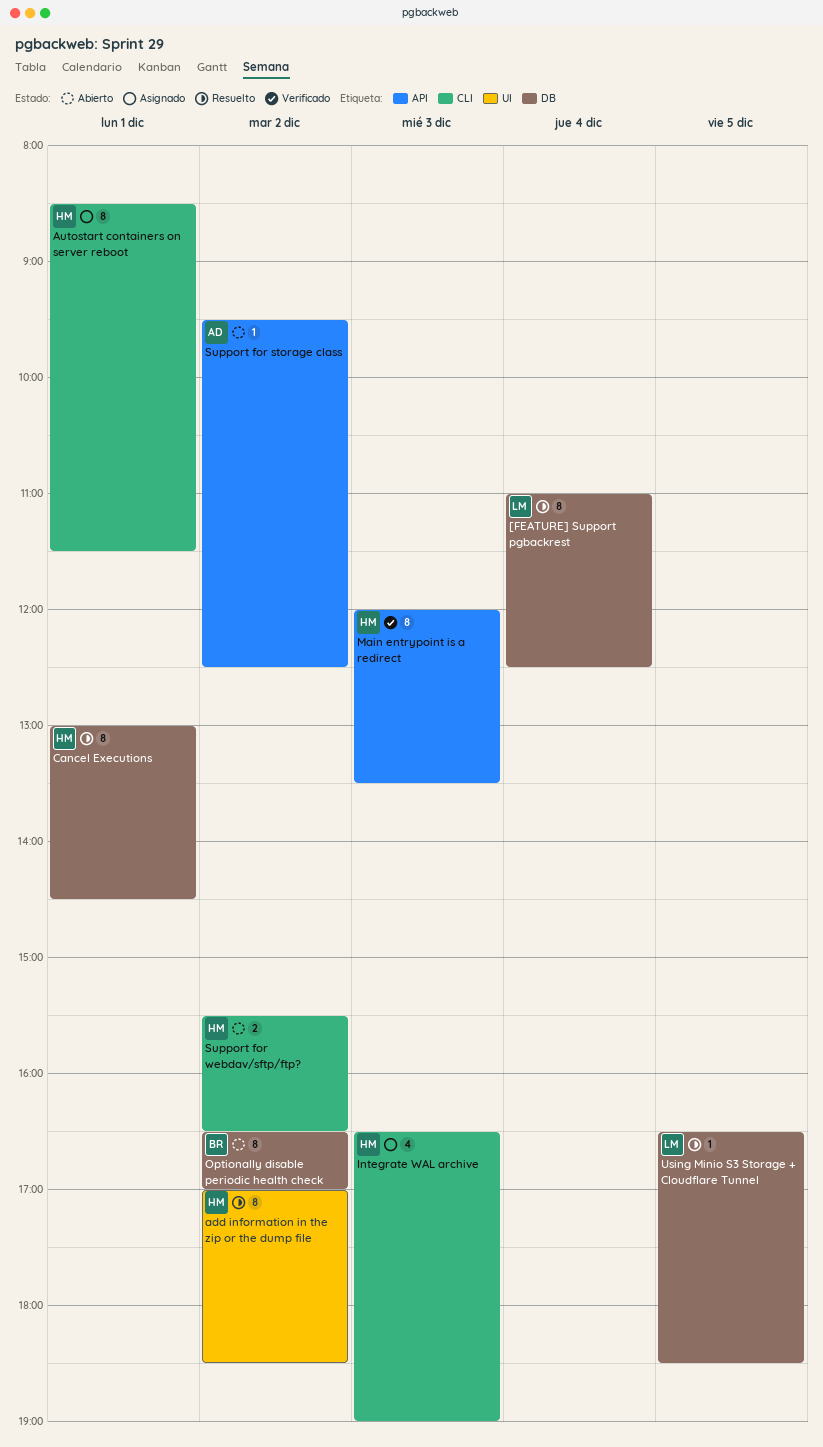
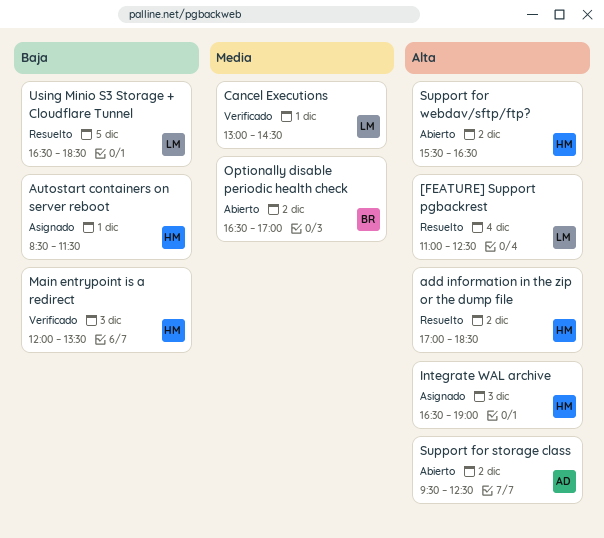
Cancel Executions, status: Resuelto -> Verificado
Cancel Executions, owner: HM -> LM

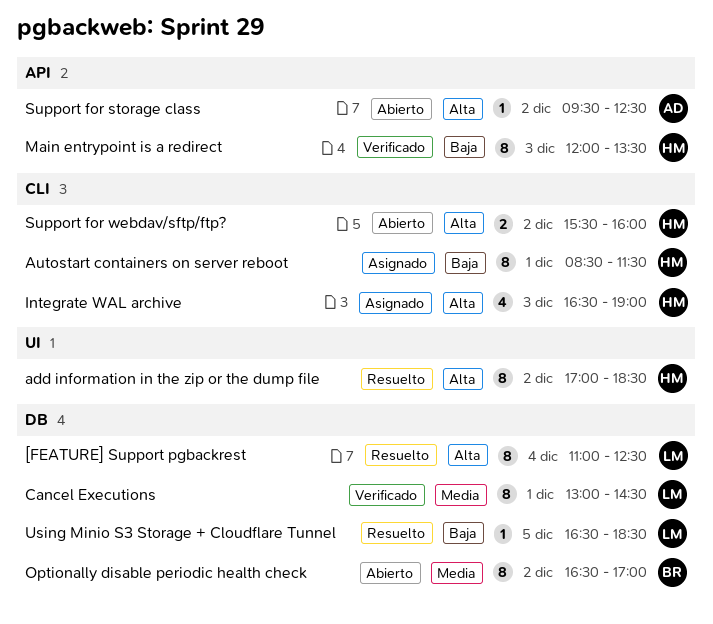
Support for webdav/sftp/ftp?, ends: 16:30 -> 16:00

